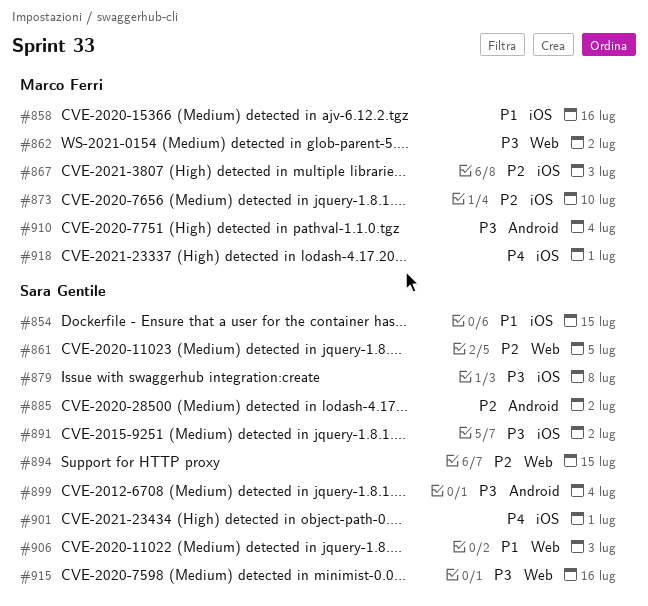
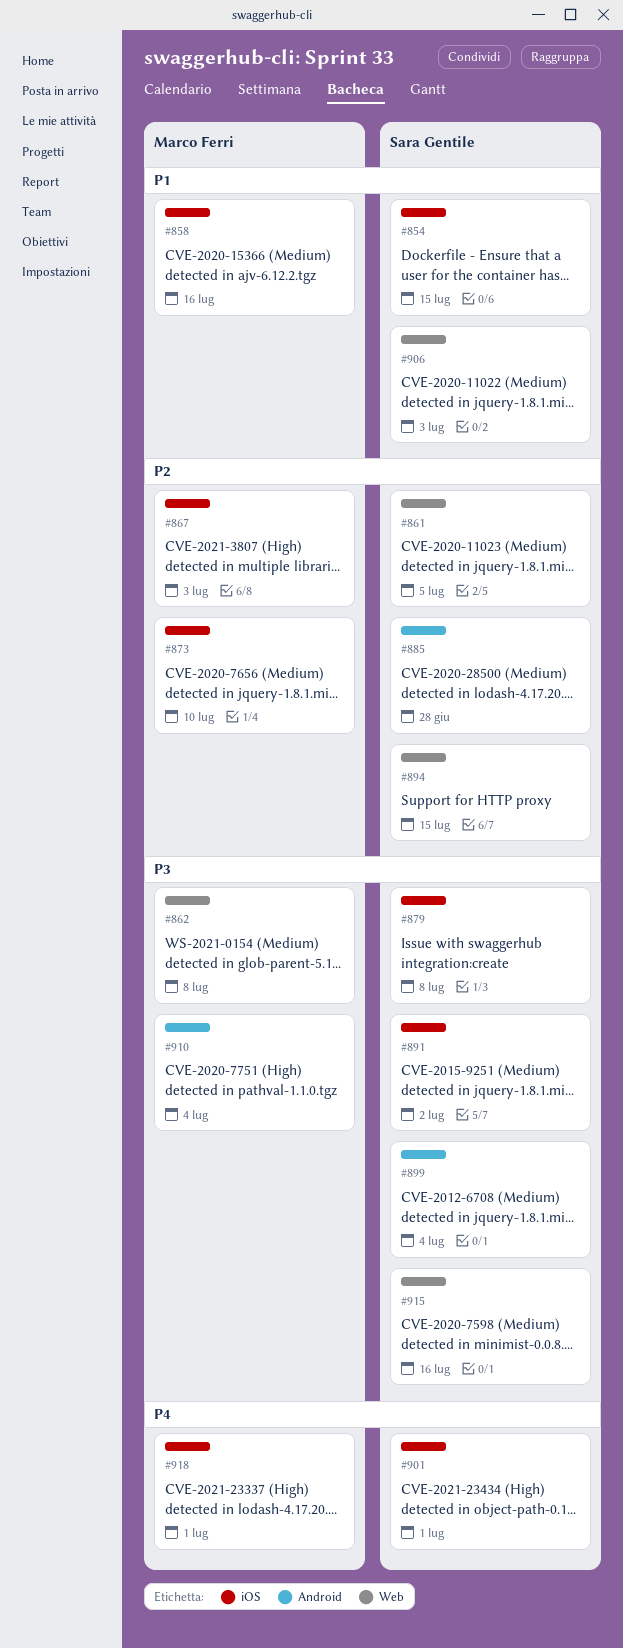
#862, due: Jul 2 -> Jul 8
#885, due: Jul 2 -> Jun 28

